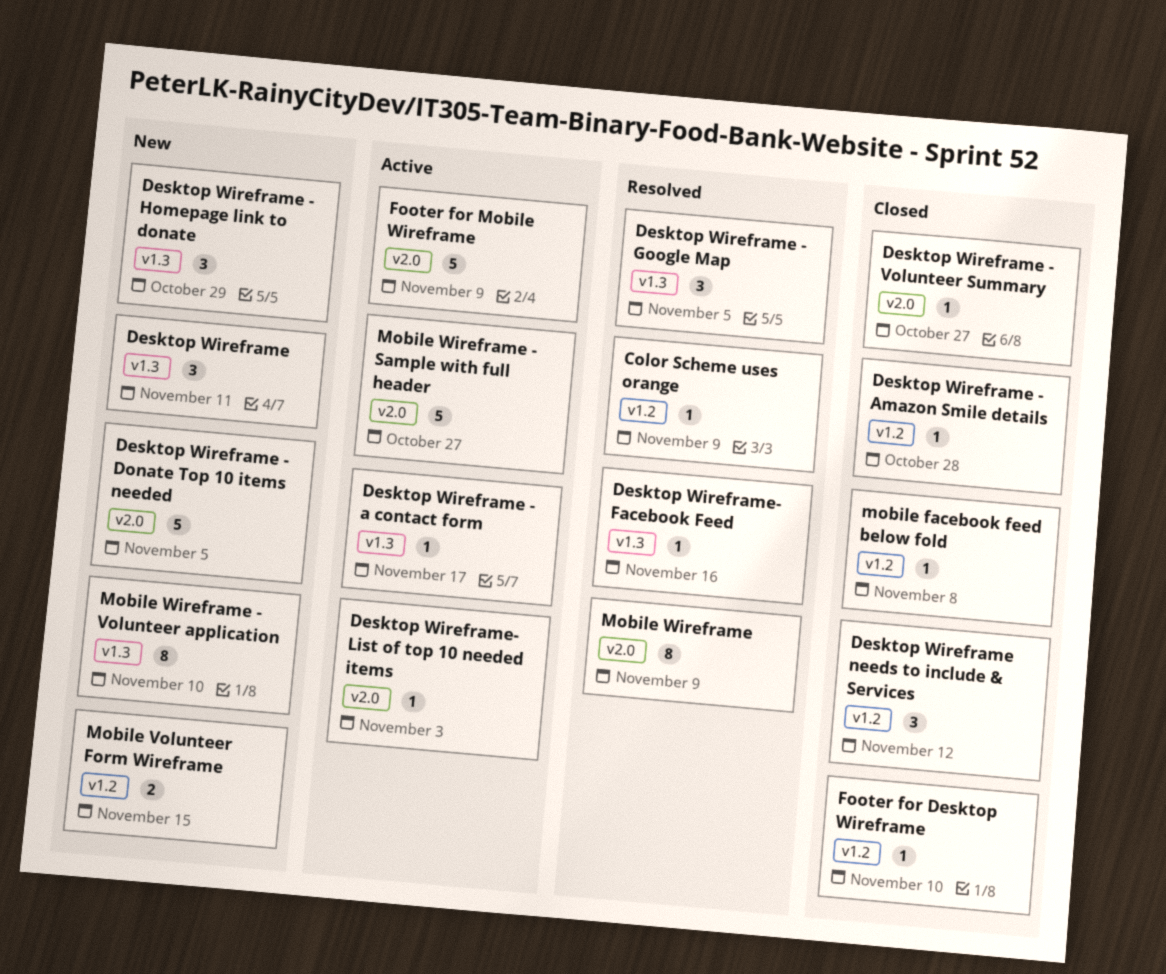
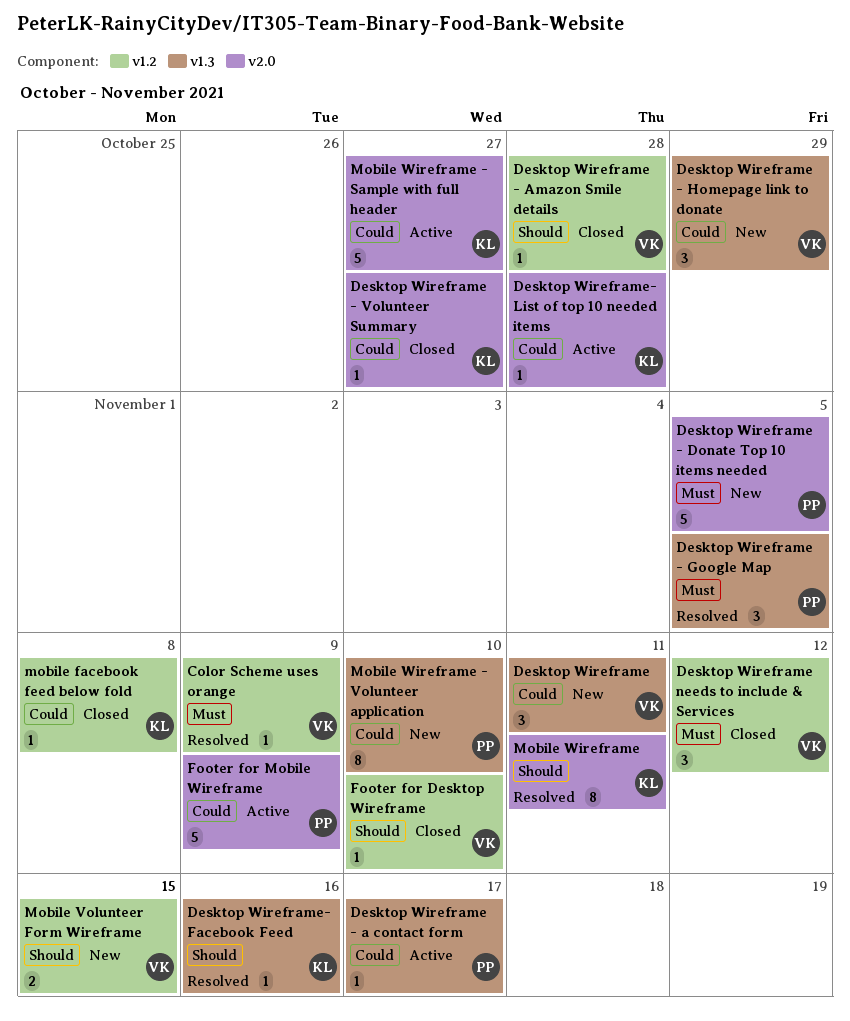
Desktop Wireframe- List of top 10 needed items, due: Nov 3 -> Oct 28
Mobile Wireframe, due: Nov 9 -> Nov 11

